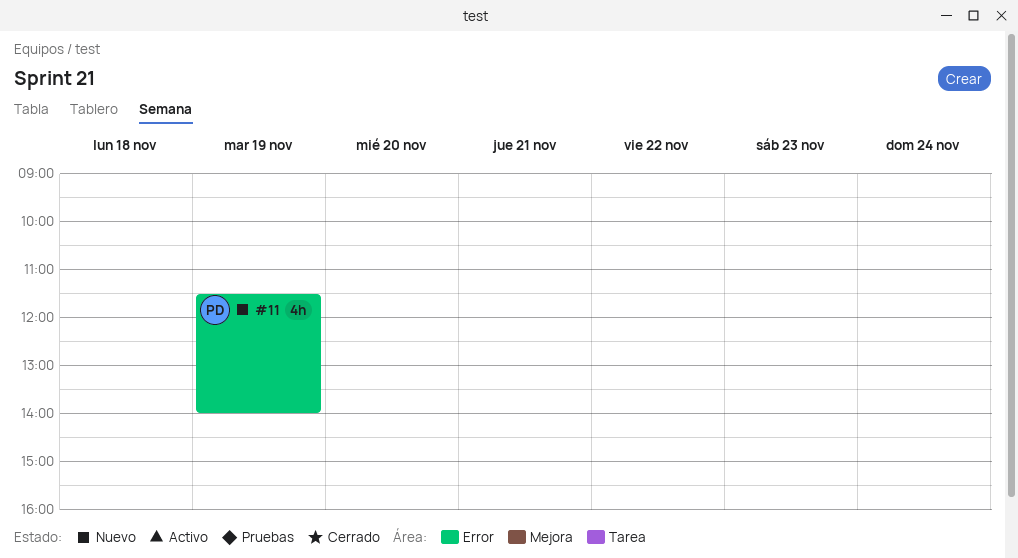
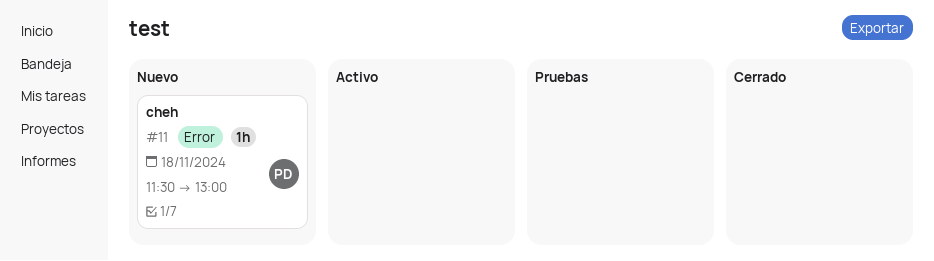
#11, estimate: 4h -> 1h
#11, day: Nov 19 -> Nov 18
#11, ends: 14:00 -> 13:00

